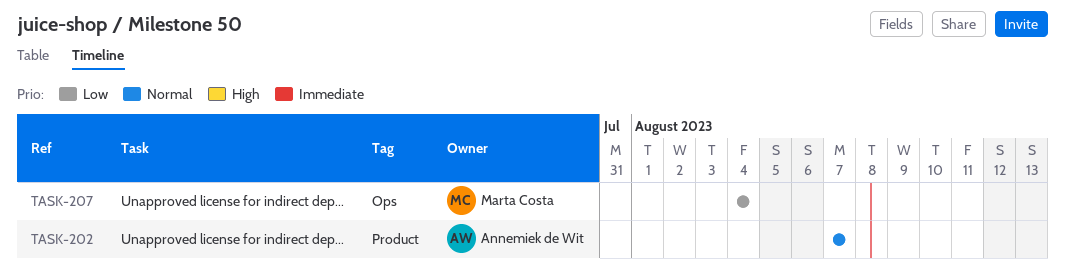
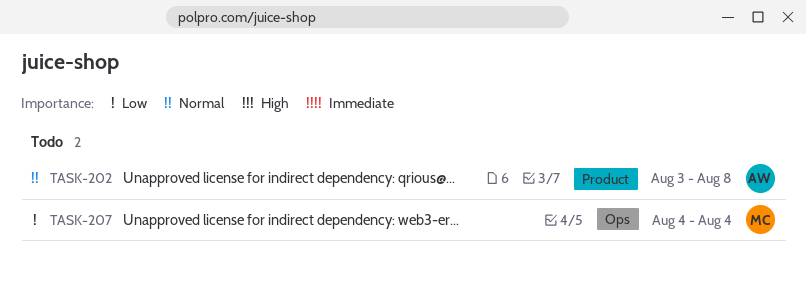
TASK-202, start: Aug 7 -> Aug 3
TASK-202, due: Aug 7 -> Aug 8

